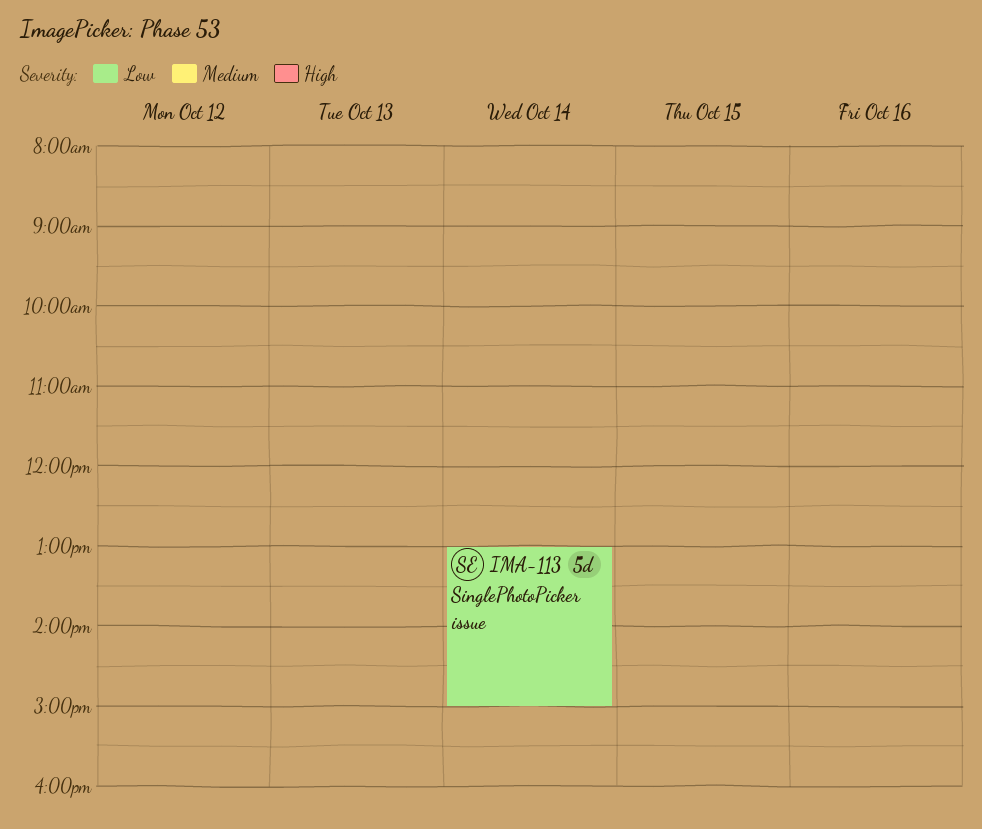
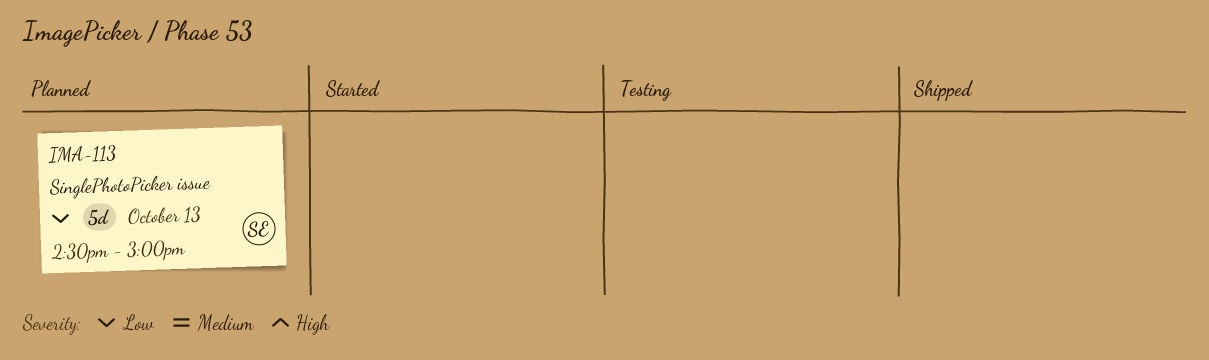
IMA-113, day: Oct 14 -> Oct 13
IMA-113, begins: 13:00 -> 14:30

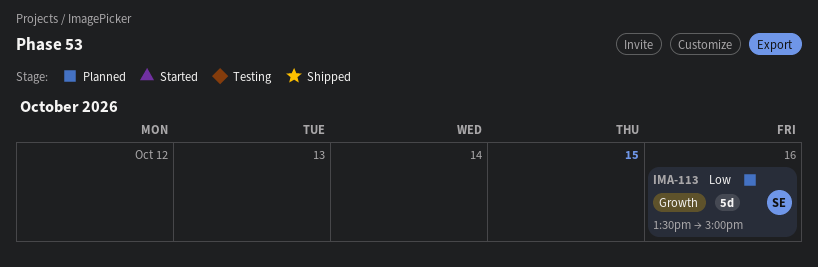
IMA-113, day: Oct 13 -> Oct 16
IMA-113, begins: 14:30 -> 13:30

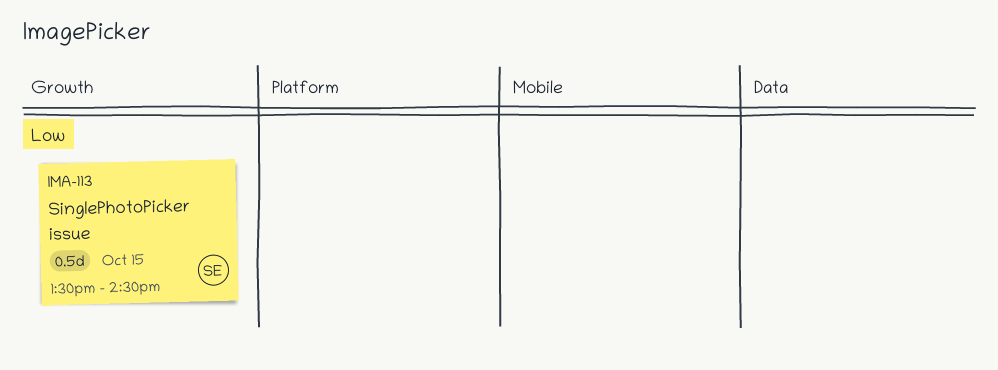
IMA-113, estimate: 5d -> 0.5d
IMA-113, day: Oct 16 -> Oct 15
IMA-113, ends: 15:00 -> 14:30

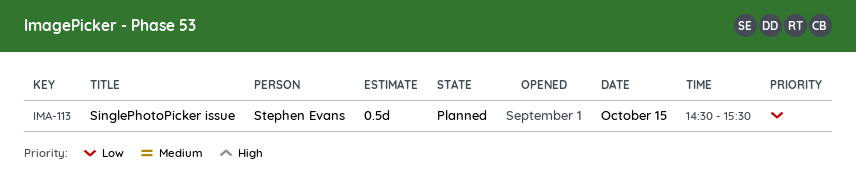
IMA-113, begins: 13:30 -> 14:30
IMA-113, ends: 14:30 -> 15:30

